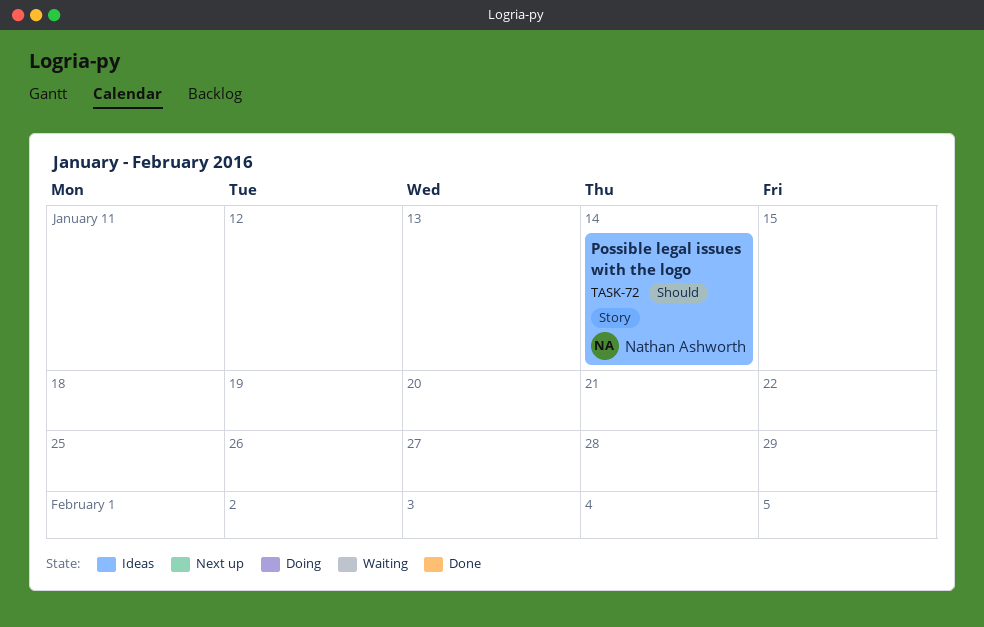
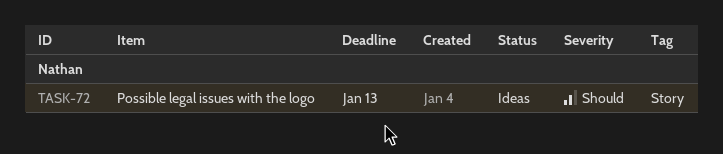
TASK-72, due: Jan 14 -> Jan 13

